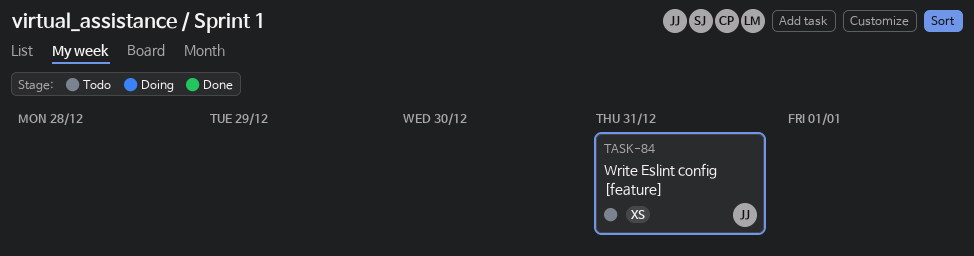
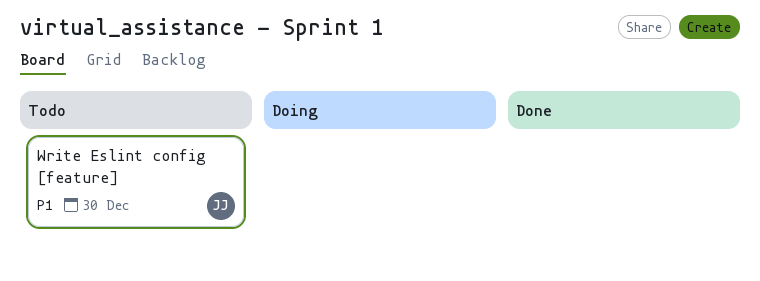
Write Eslint config [feature], due: Dec 31 -> Dec 30

